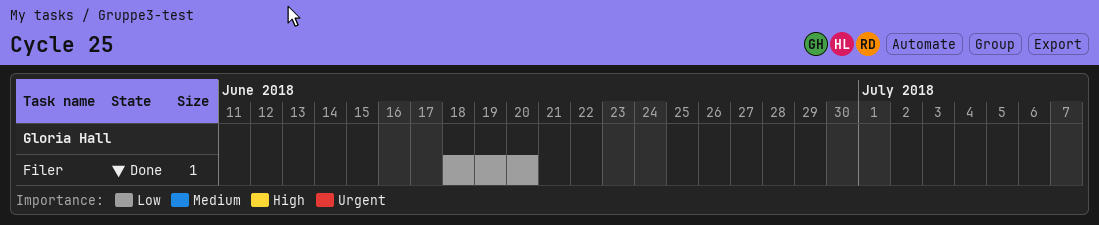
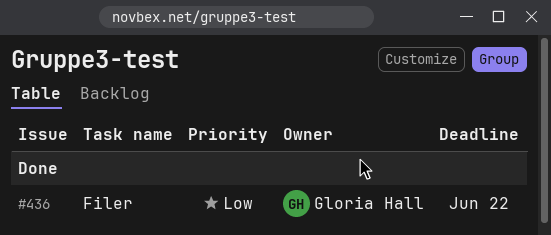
Filer, due: Jun 20 -> Jun 22

